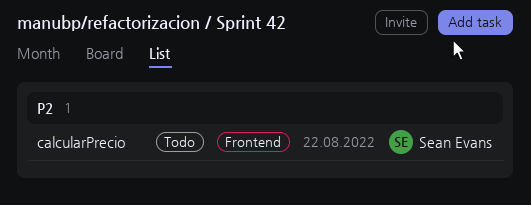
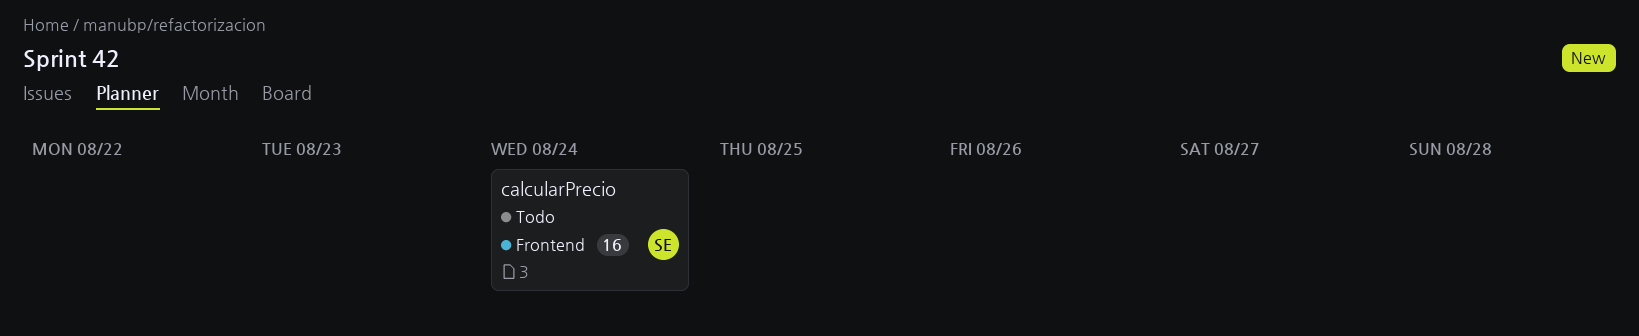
calcularPrecio, due: Aug 22 -> Aug 24

